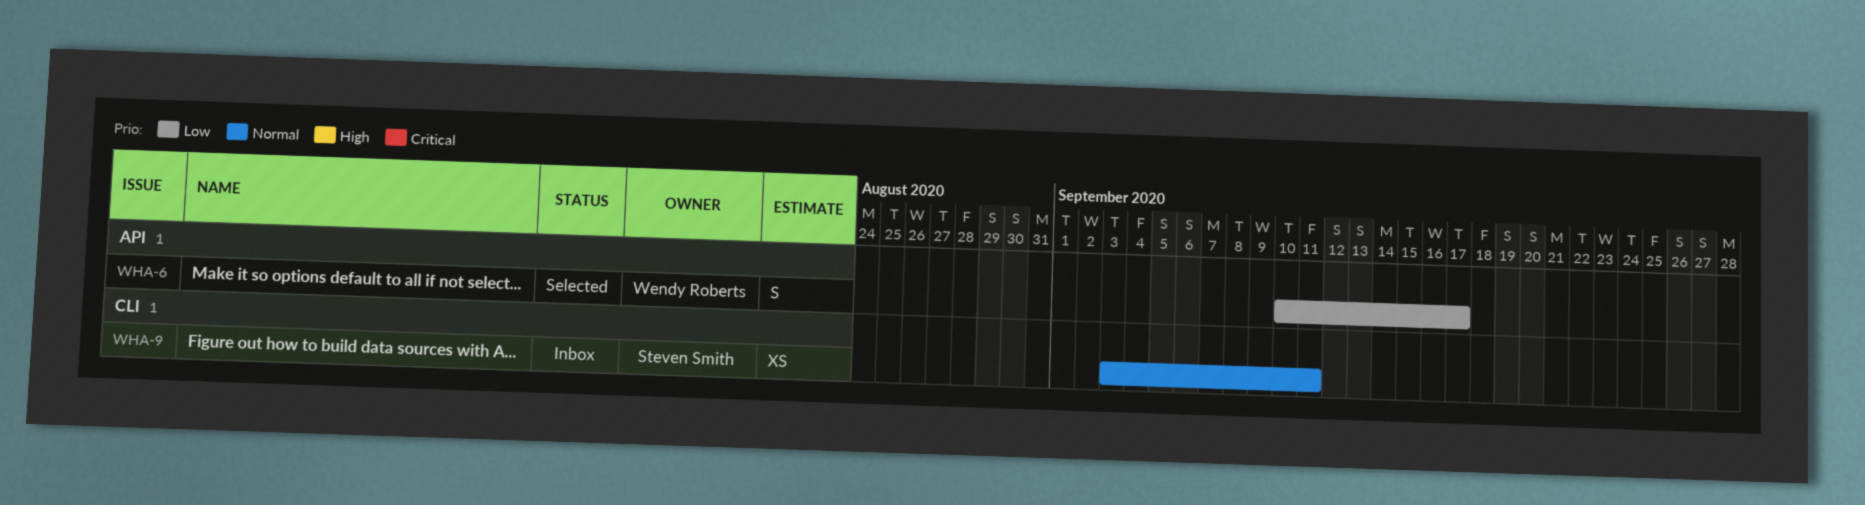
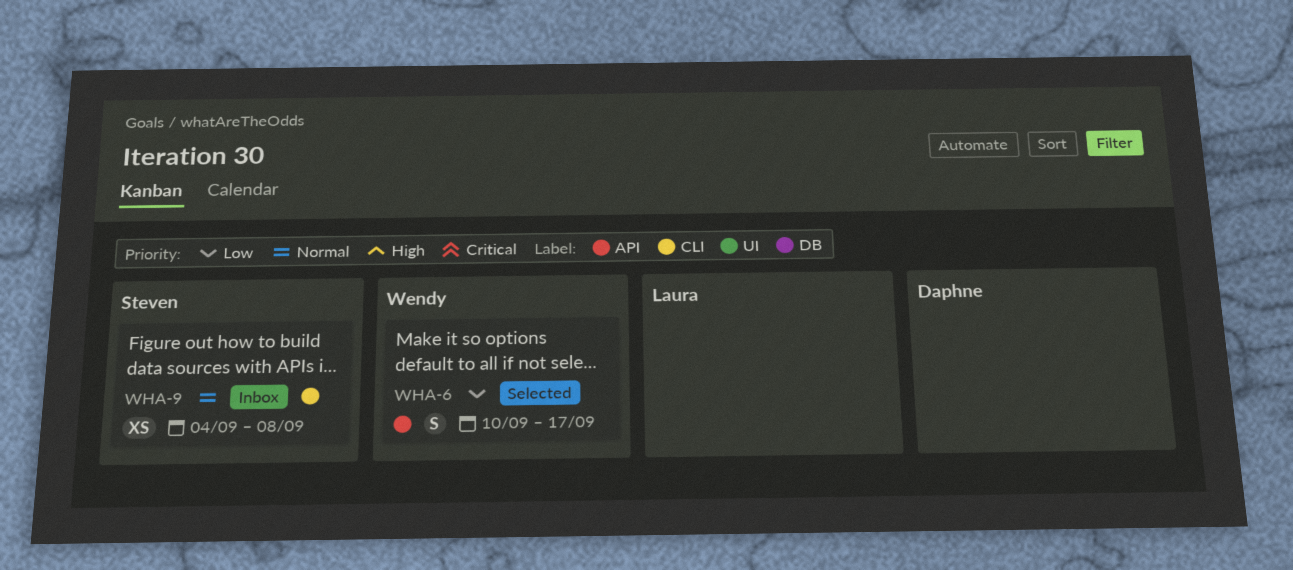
WHA-9, start: Sep 3 -> Sep 4
WHA-9, due: Sep 11 -> Sep 8

